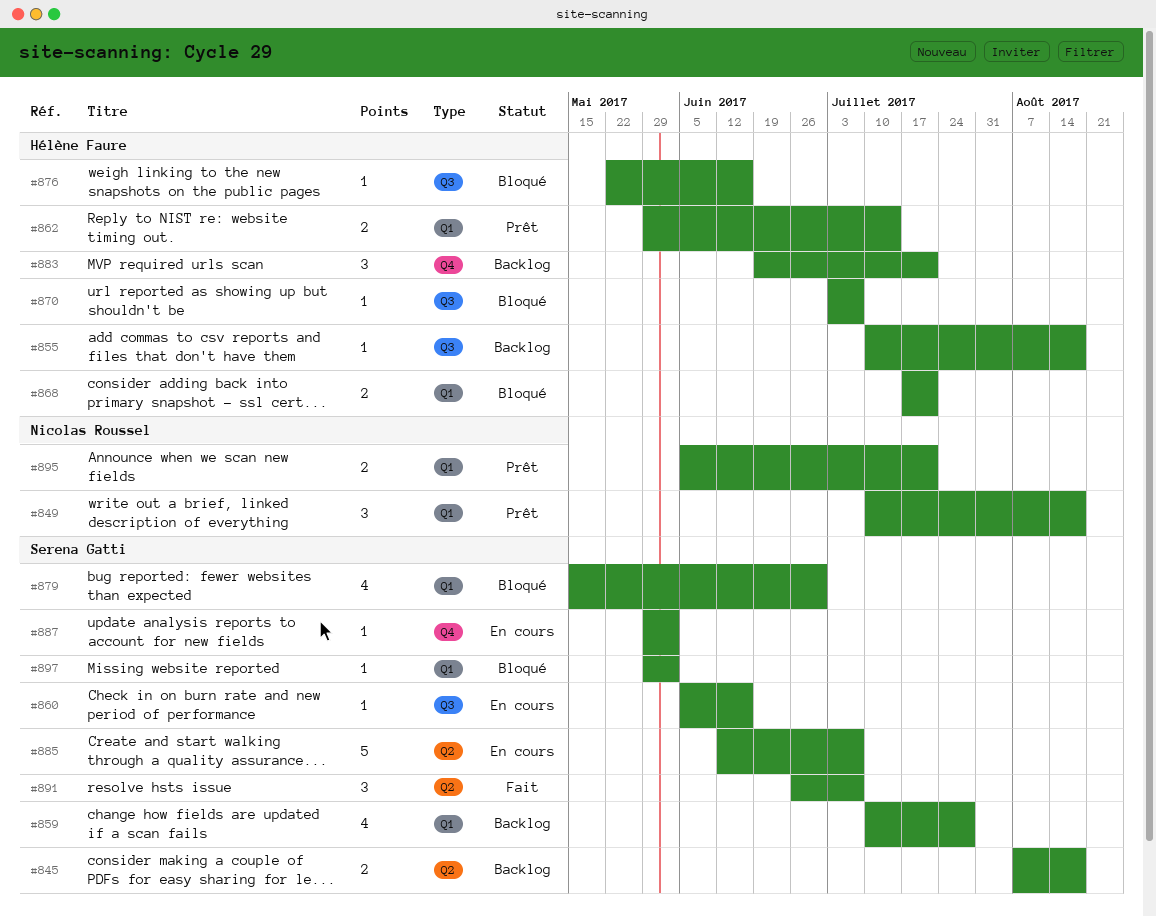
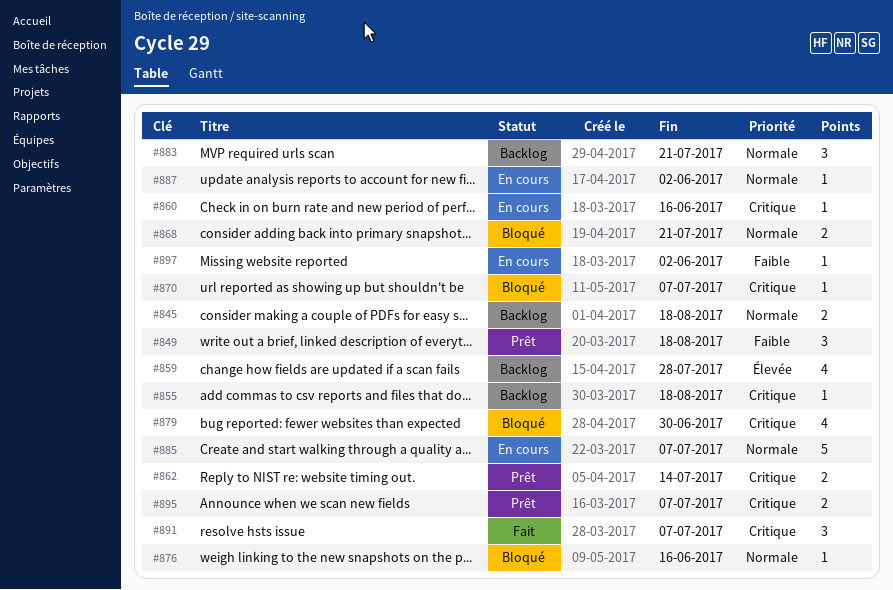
#895, due: Jul 21 -> Jul 7
#897, status: Bloqué -> En cours

